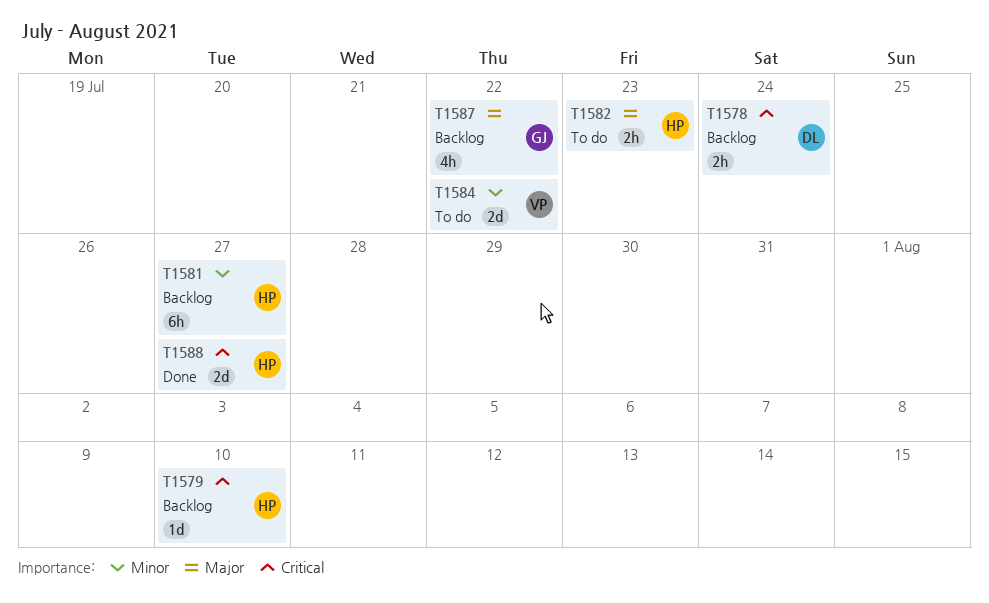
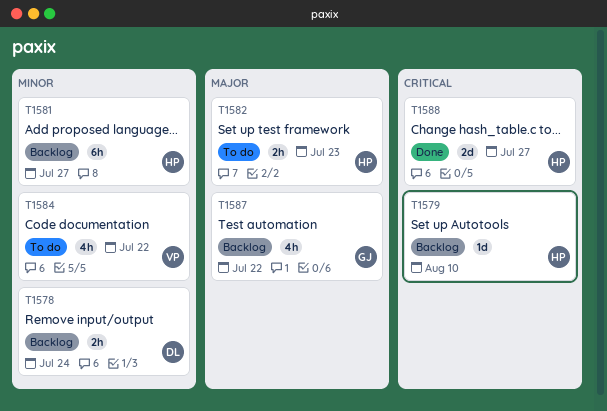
T1578, priority: Critical -> Minor
T1584, estimate: 2d -> 4h

